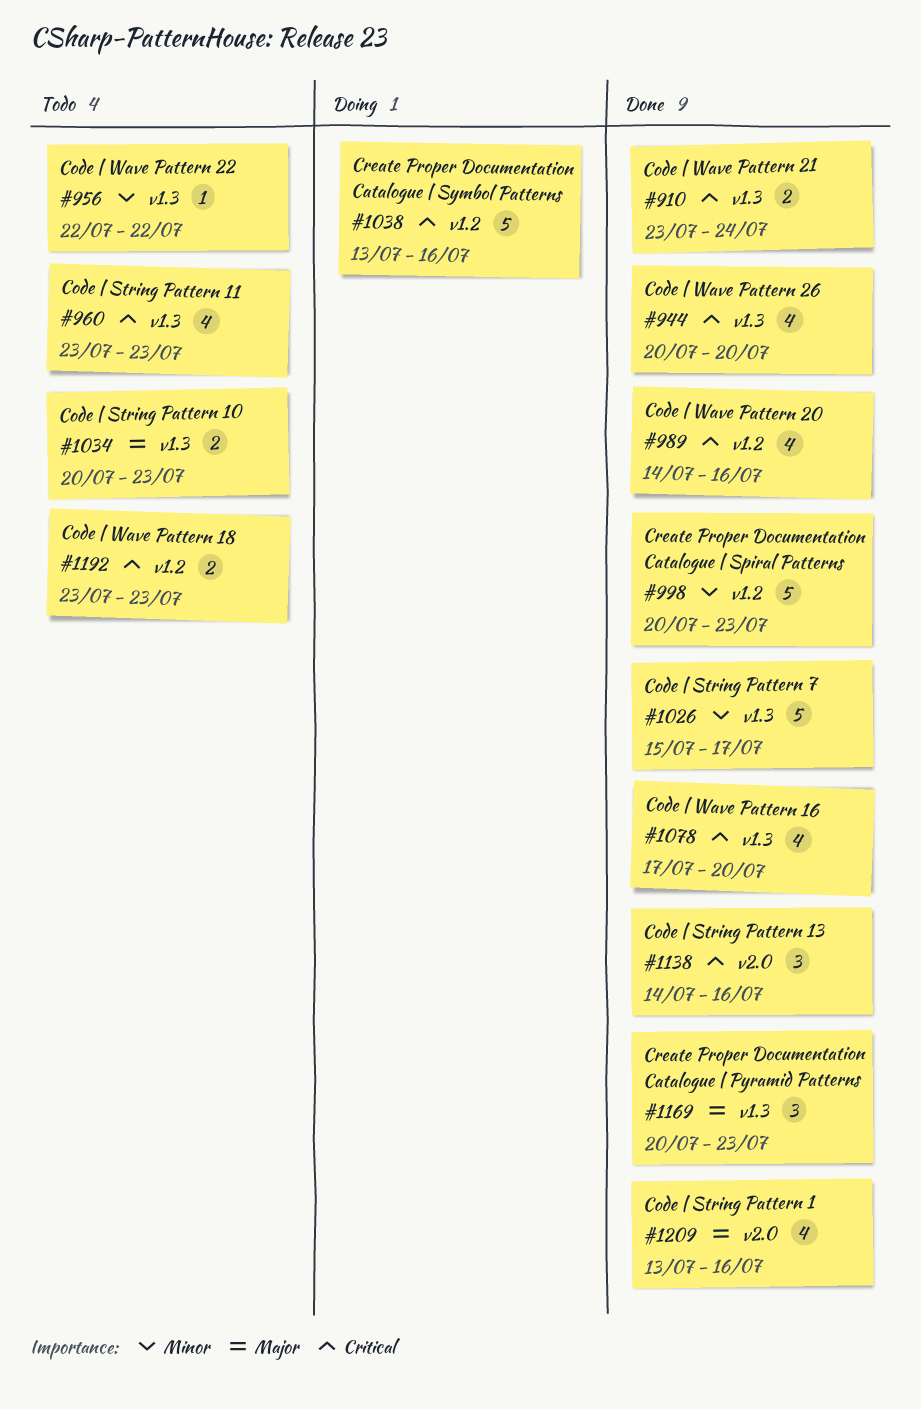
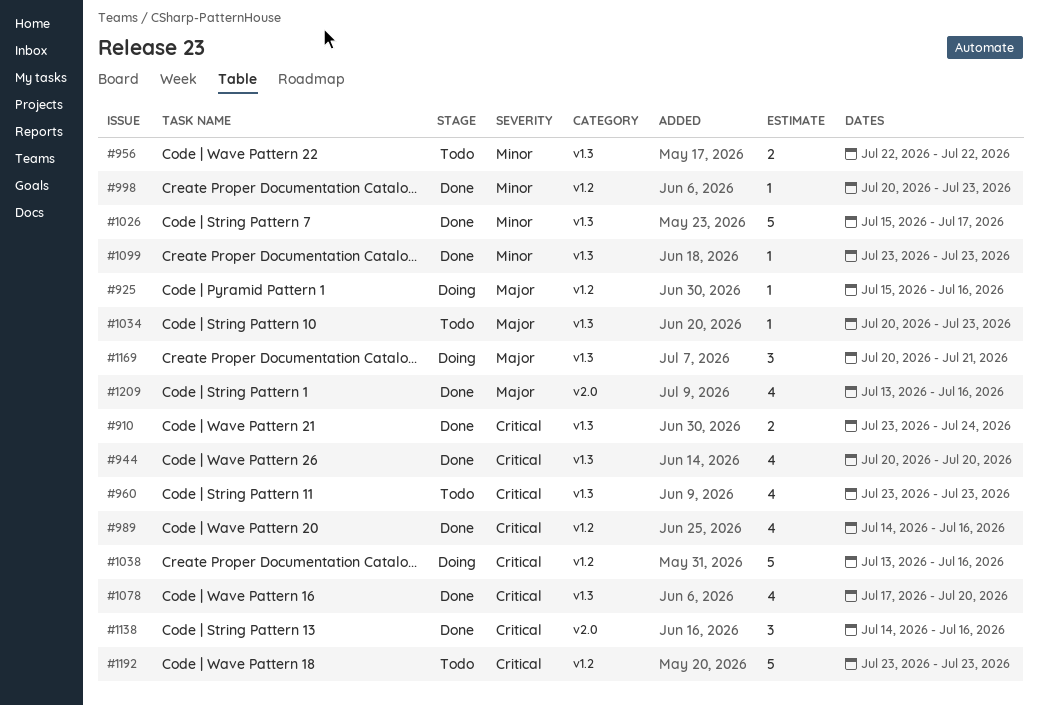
#925: none -> present
#956, estimate: 1 -> 2
#998, estimate: 5 -> 1
#1034, estimate: 2 -> 1
#1099: none -> present
#1169, status: Done -> Doing
#1169, due: Jul 23 -> Jul 21
#1192, estimate: 2 -> 5

